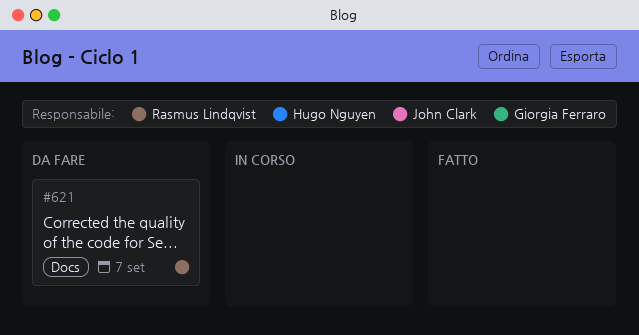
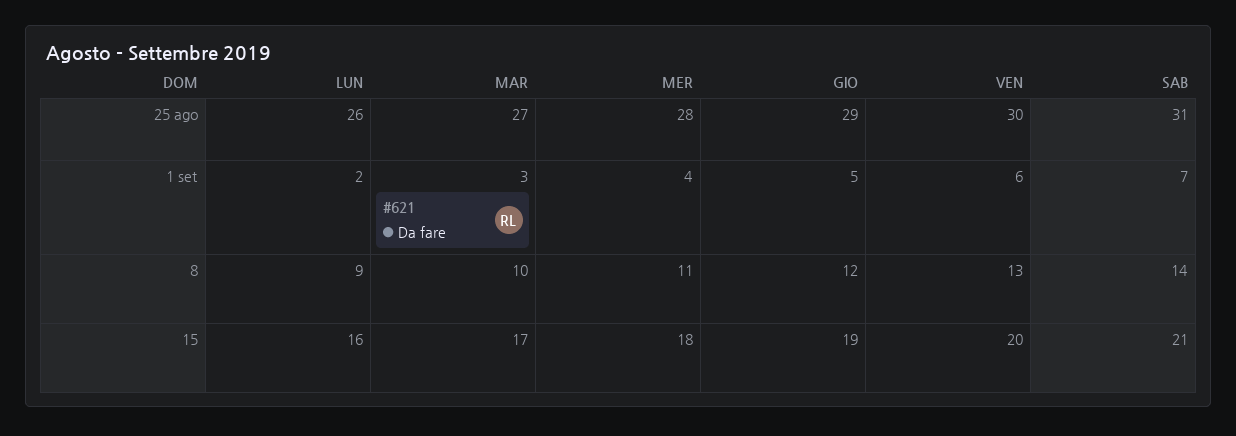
#621, due: Sep 7 -> Sep 3

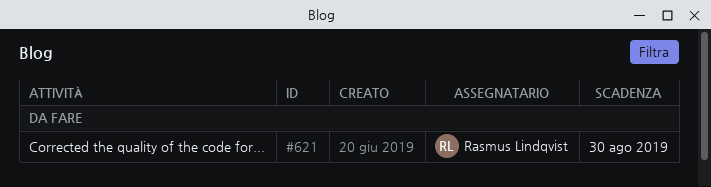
#621, due: Sep 3 -> Aug 30

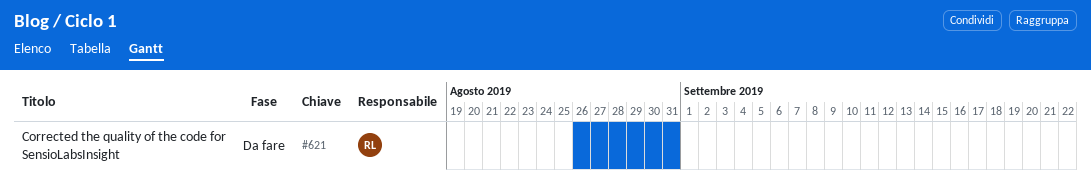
#621, due: Aug 30 -> Aug 31

